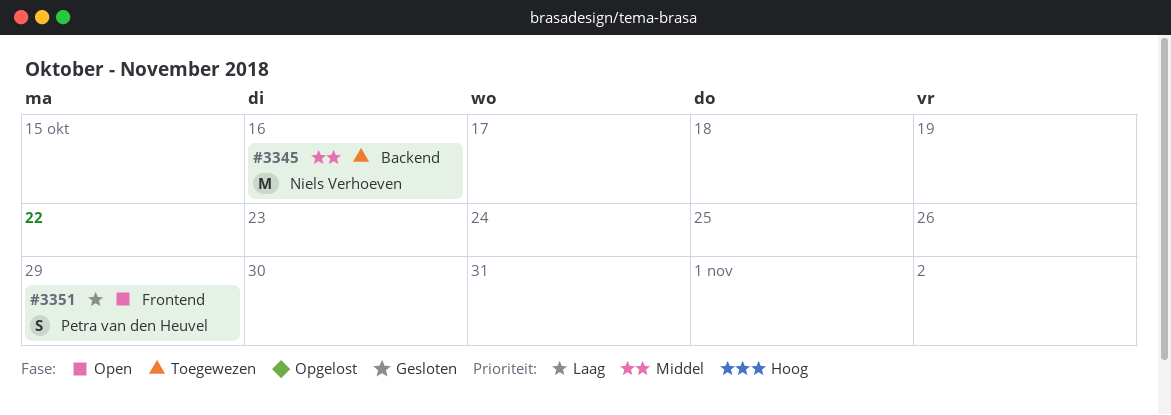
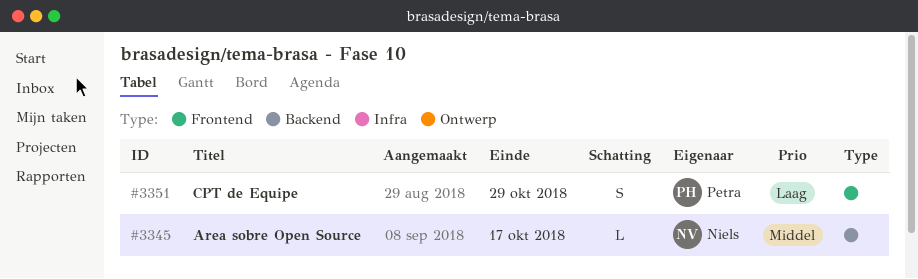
#3345, estimate: M -> L
#3345, due: Oct 16 -> Oct 17

